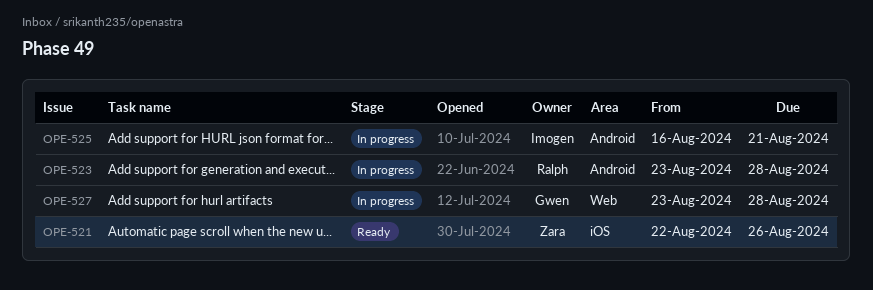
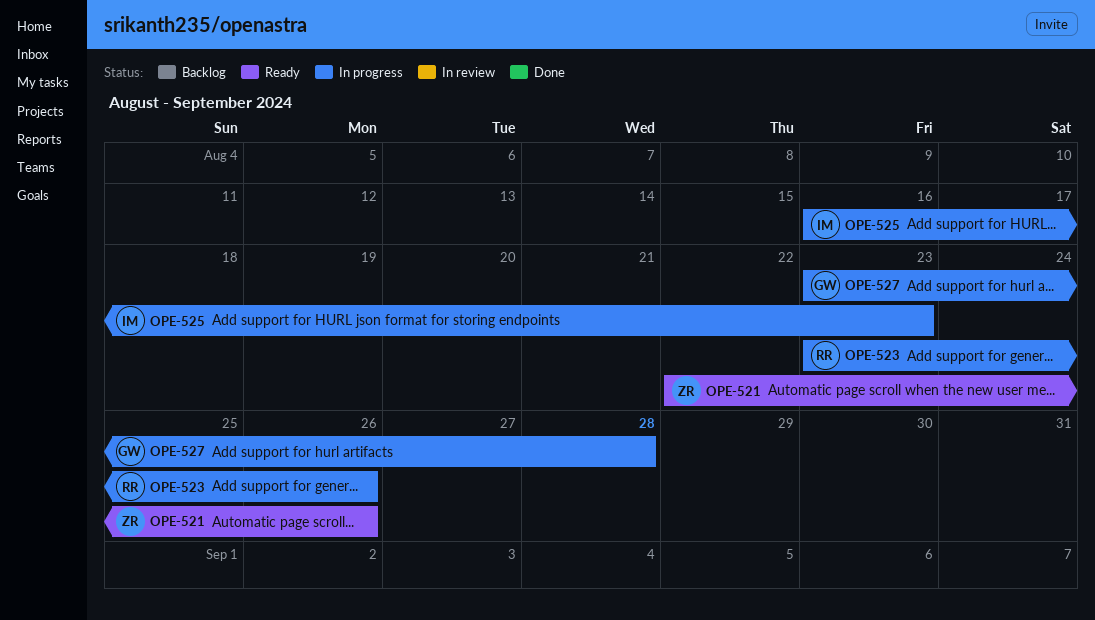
OPE-523, due: Aug 28 -> Aug 26
OPE-525, due: Aug 21 -> Aug 23

